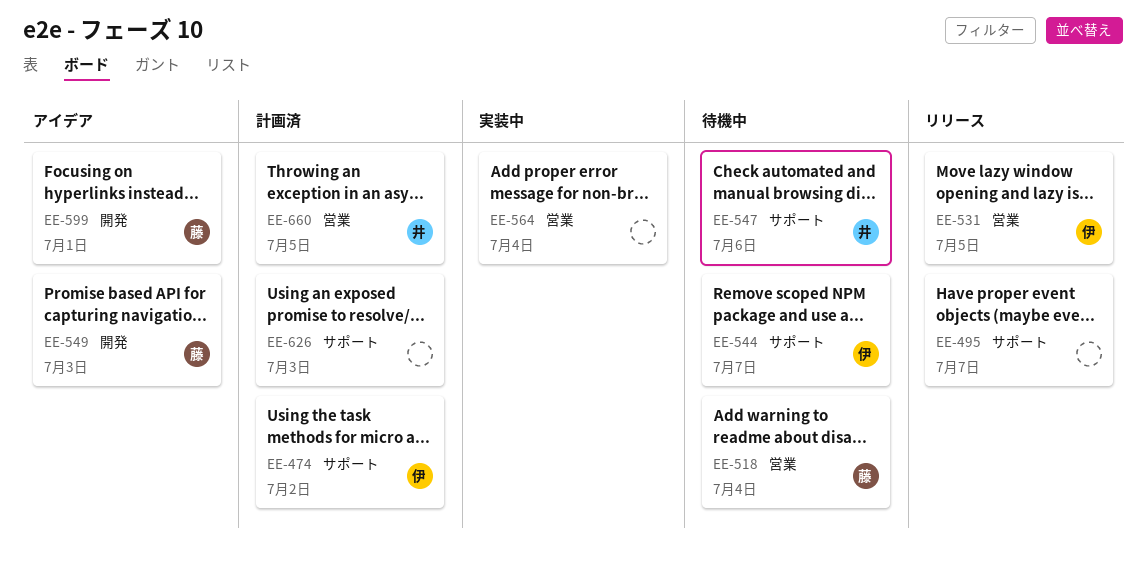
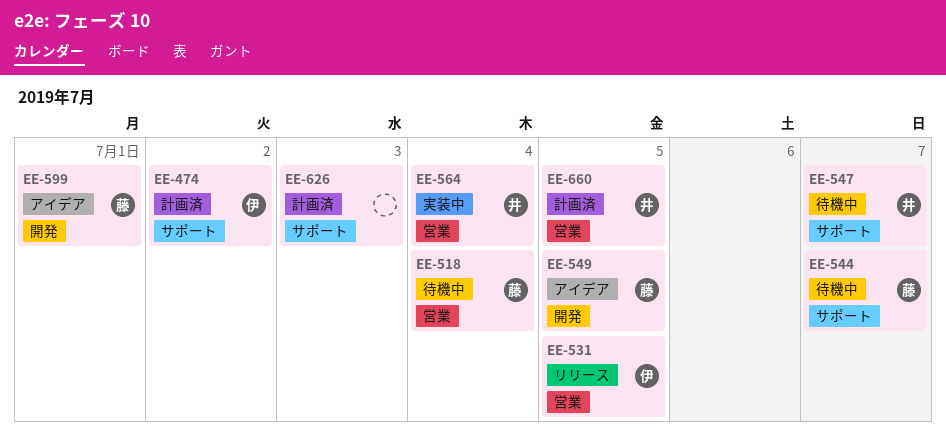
EE-495: present -> none
EE-544, owner: 伊 -> 藤
EE-547, due: Jul 6 -> Jul 7
EE-549, due: Jul 3 -> Jul 5
EE-564, owner: none -> 井

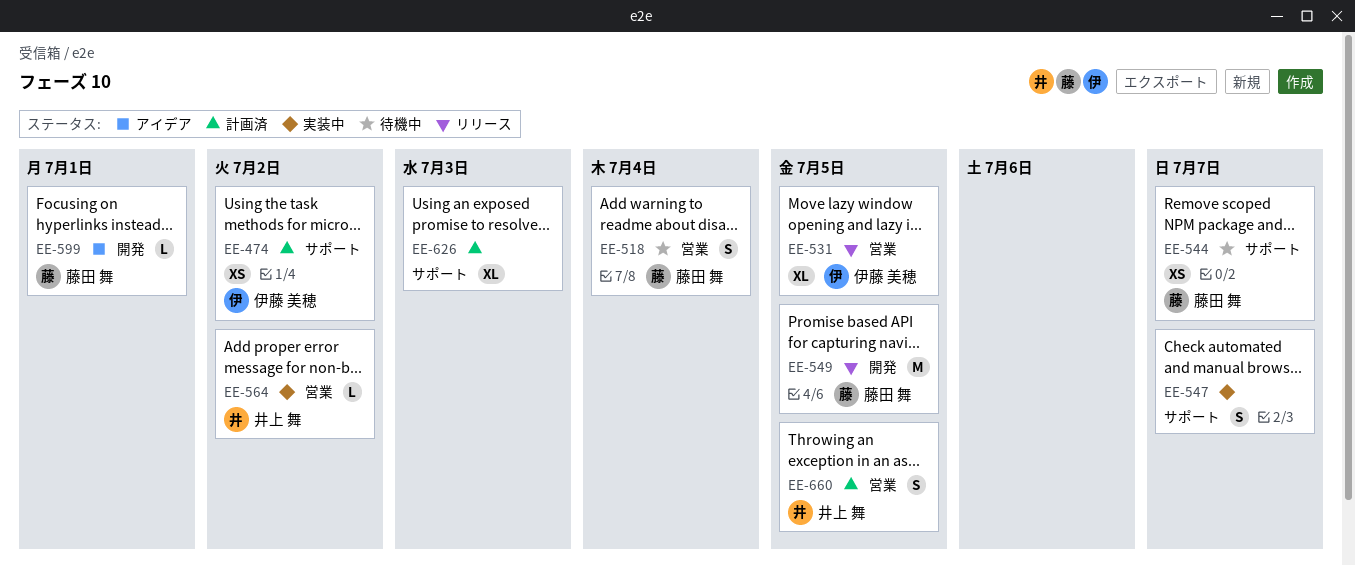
EE-547, status: 待機中 -> 実装中
EE-547, owner: 井上 舞 -> none
EE-549, status: アイデア -> リリース
EE-564, due: Jul 4 -> Jul 2

